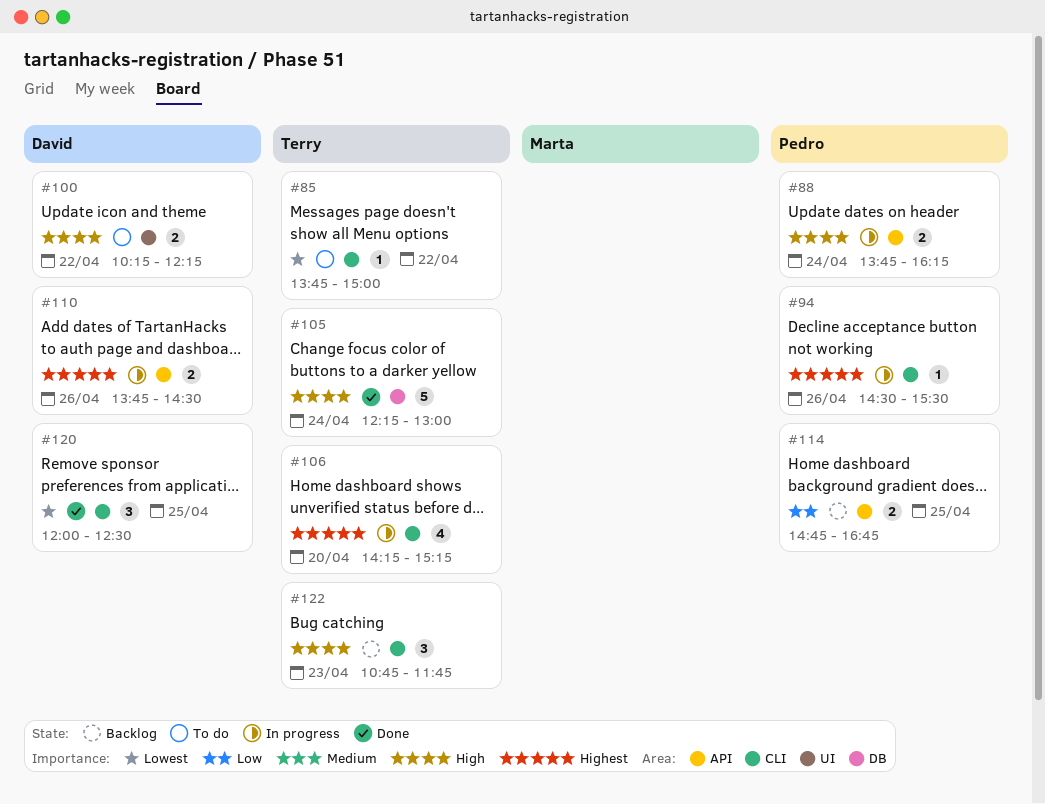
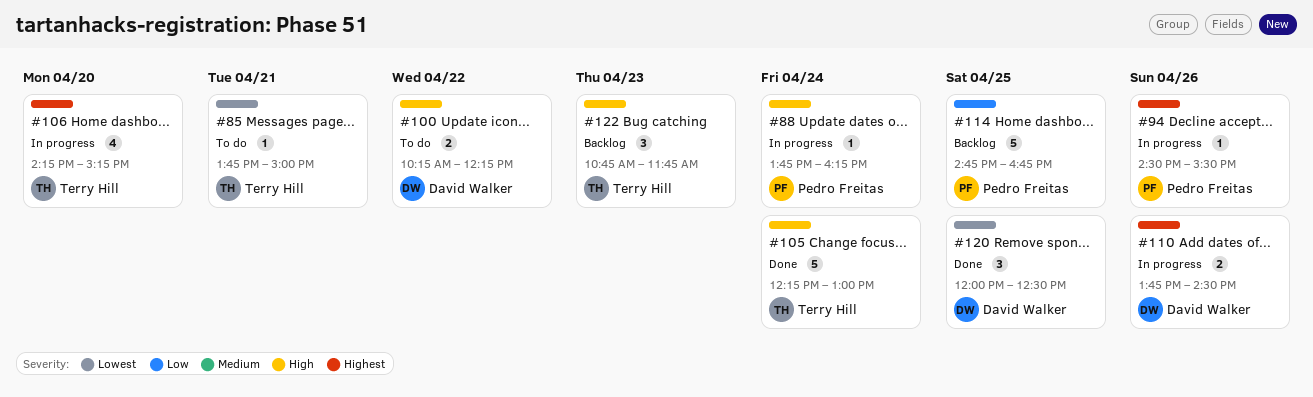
#85, day: Apr 22 -> Apr 21
#88, estimate: 2 -> 1
#114, estimate: 2 -> 5

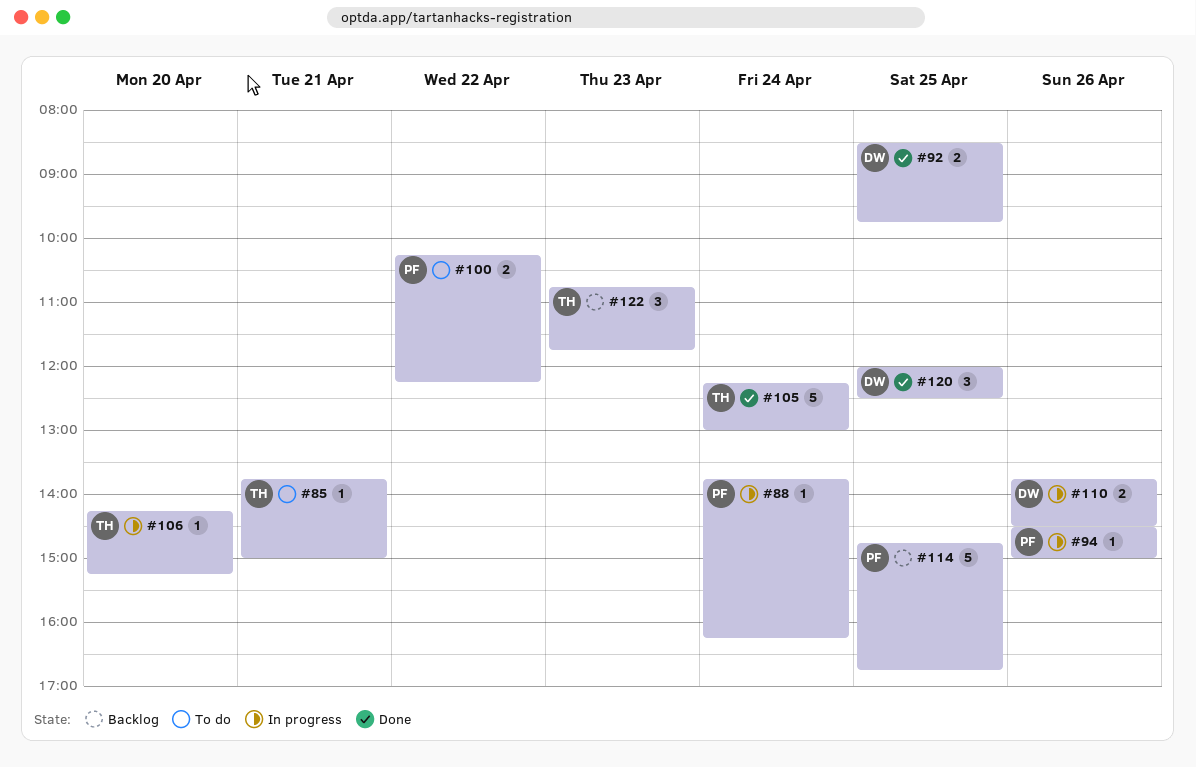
#92: none -> present
#94, ends: 15:30 -> 15:00
#100, owner: David Walker -> Pedro Freitas
#106, estimate: 4 -> 1

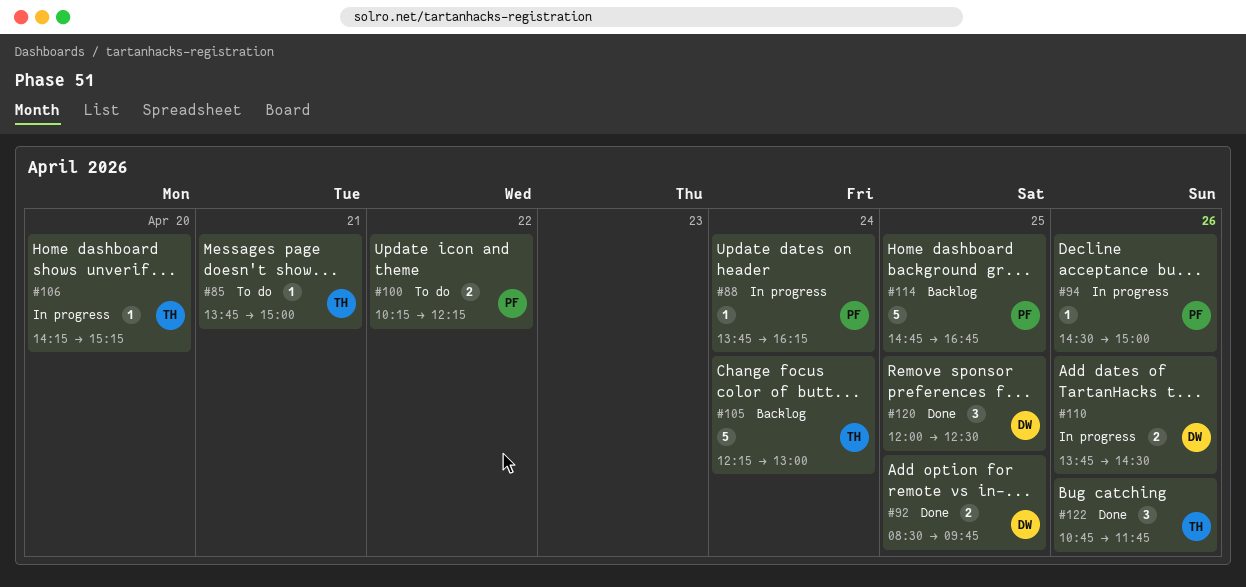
#105, status: Done -> Backlog
#122, status: Backlog -> Done
#122, day: Apr 23 -> Apr 26

